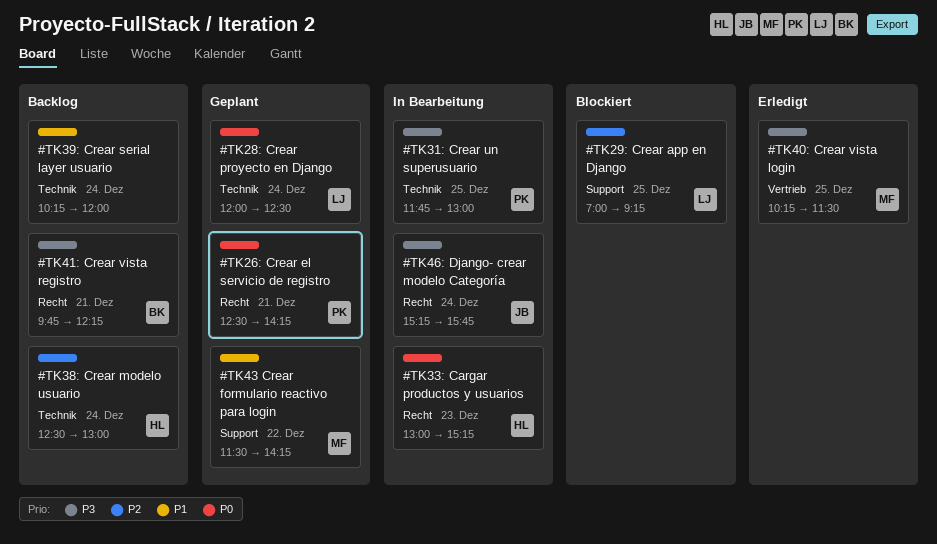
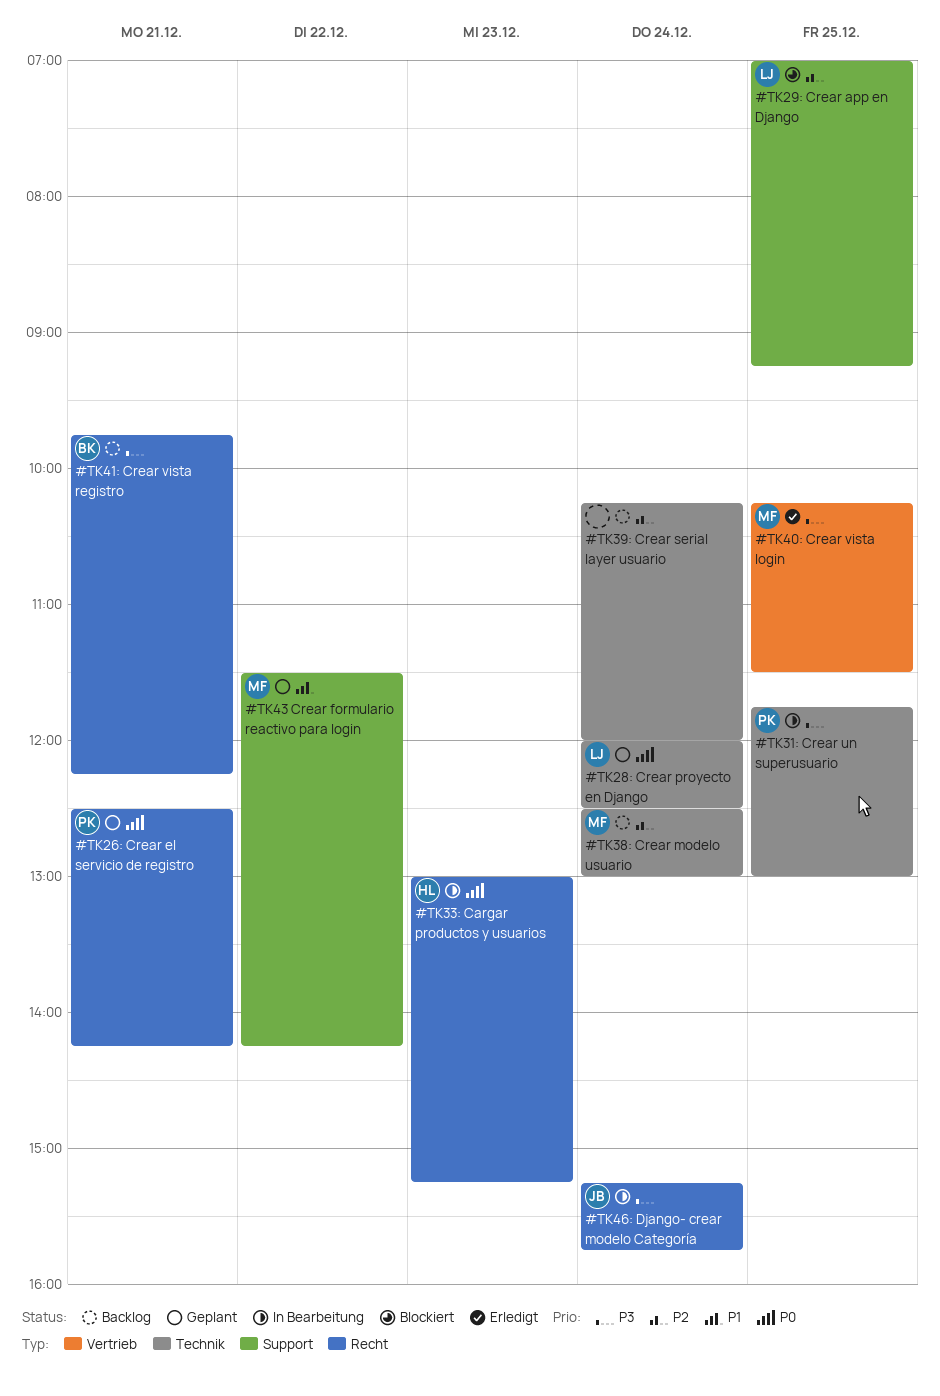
#TK38: Crear modelo usuario, owner: HL -> MF
#TK39: Crear serial layer usuario, priority: P1 -> P2

